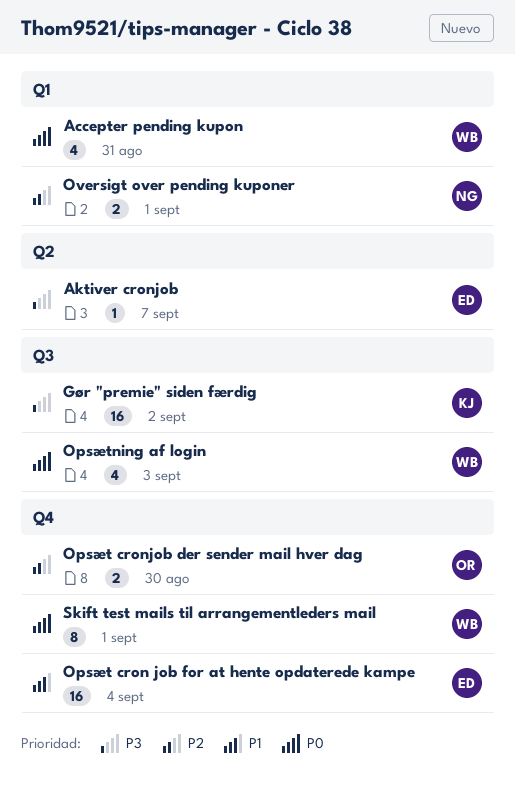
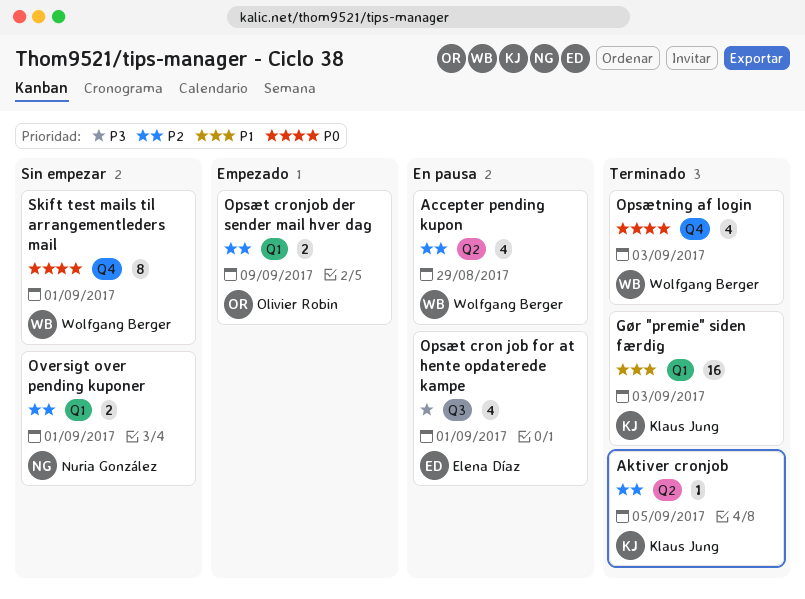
Accepter pending kupon, priority: P0 -> P2
Accepter pending kupon, label: Q1 -> Q2
Accepter pending kupon, due: Aug 31 -> Aug 29
Aktiver cronjob, owner: Elena Díaz -> Klaus Jung
Aktiver cronjob, priority: P3 -> P2
Aktiver cronjob, due: Sep 7 -> Sep 5
Gør "premie" siden færdig, priority: P3 -> P1
Gør "premie" siden færdig, label: Q3 -> Q1
Gør "premie" siden færdig, due: Sep 2 -> Sep 3
Opsæt cron job for at hente opdaterede kampe, priority: P1 -> P3
Opsæt cron job for at hente opdaterede kampe, label: Q4 -> Q3
Opsæt cron job for at hente opdaterede kampe, estimate: 16 -> 4
Opsæt cron job for at hente opdaterede kampe, due: Sep 4 -> Sep 1
Opsæt cronjob der sender mail hver dag, label: Q4 -> Q1
Opsæt cronjob der sender mail hver dag, due: Aug 30 -> Sep 9
Opsætning af login, label: Q3 -> Q4

